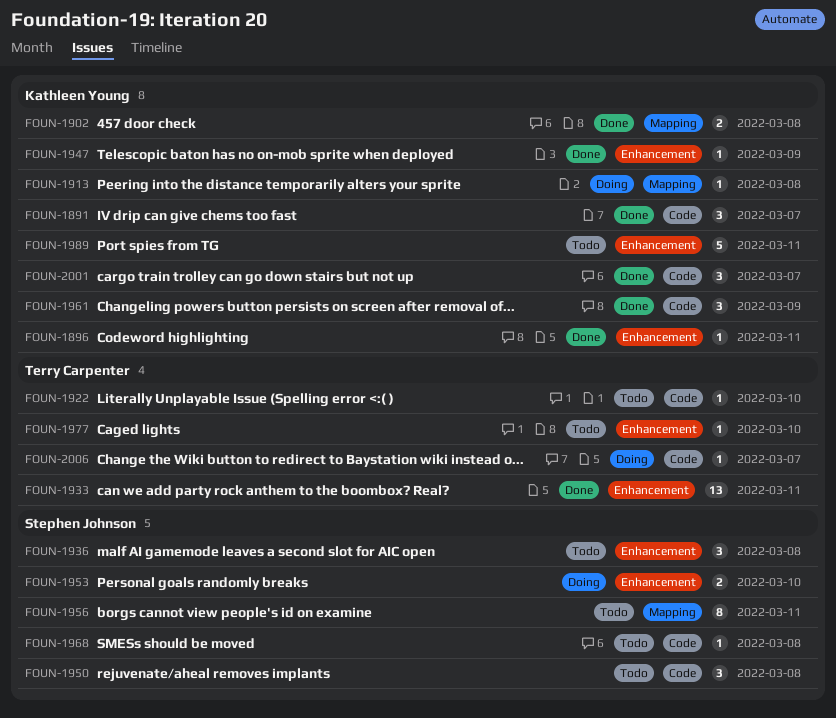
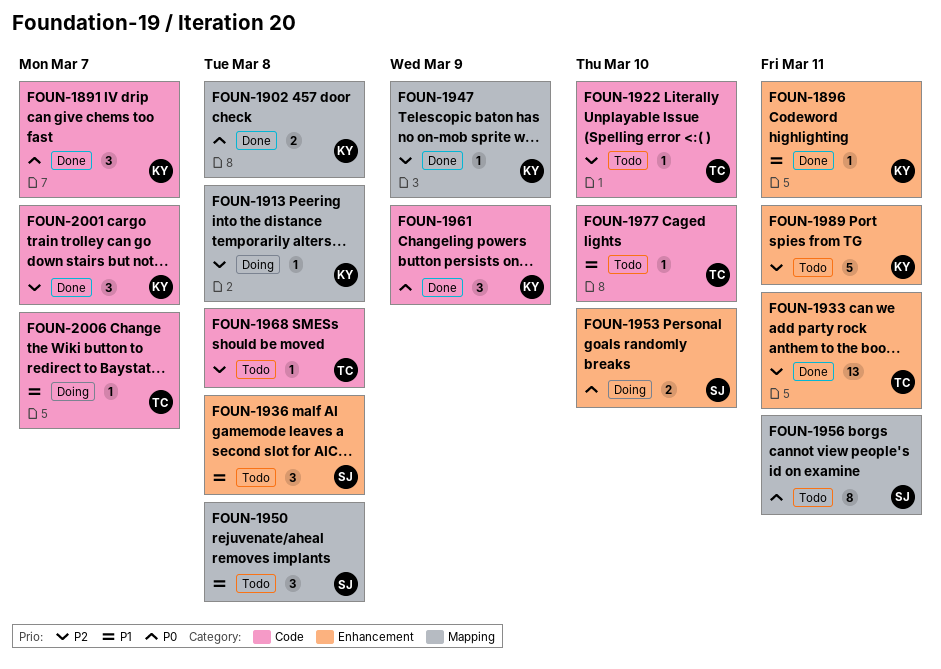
FOUN-1947, label: Enhancement -> Mapping
FOUN-1950, label: Code -> Mapping
FOUN-1968, owner: Stephen Johnson -> Terry Carpenter
FOUN-1977, label: Enhancement -> Code

